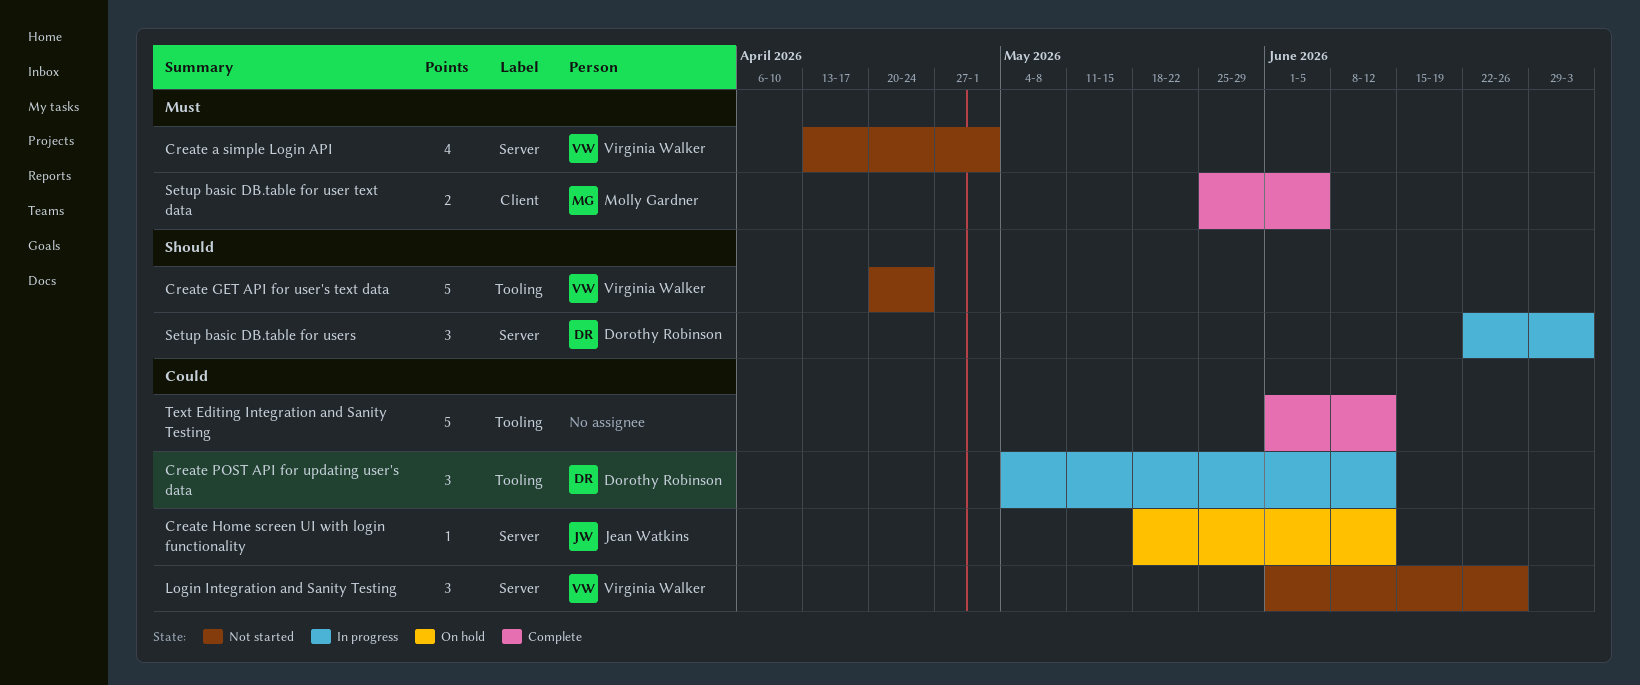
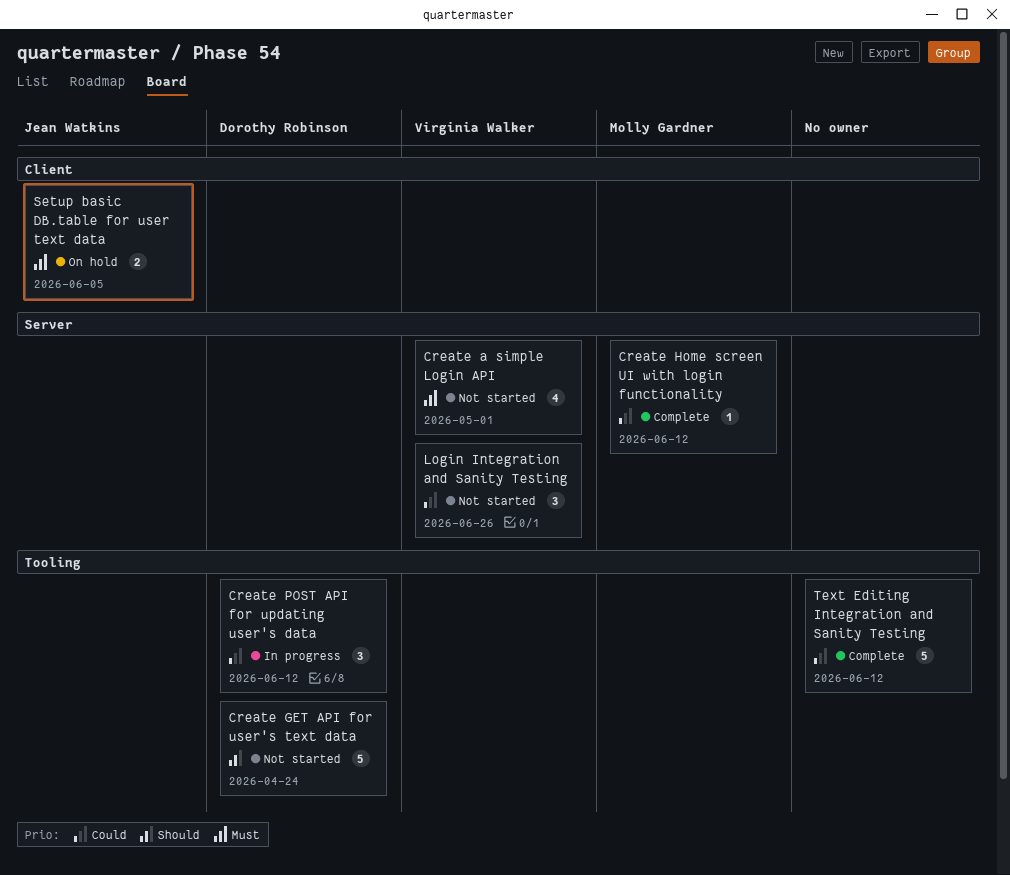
Create GET API for user's text data, owner: Virginia Walker -> Dorothy Robinson
Create Home screen UI with login functionality, status: On hold -> Complete
Create Home screen UI with login functionality, owner: Jean Watkins -> Molly Gardner
Setup basic DB.table for user text data, status: Complete -> On hold
Setup basic DB.table for user text data, owner: Molly Gardner -> Jean Watkins
Setup basic DB.table for users: present -> none

